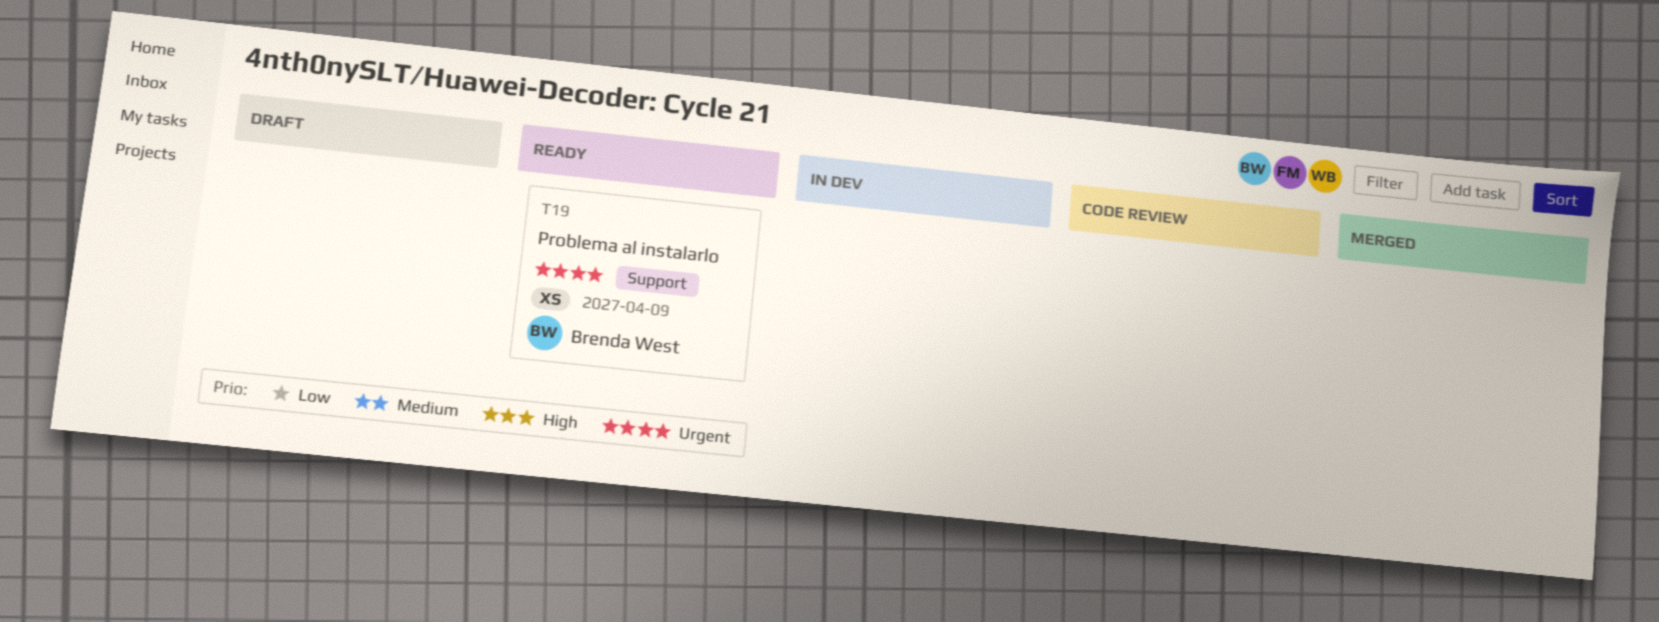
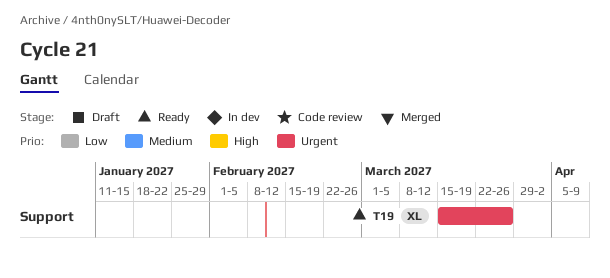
T19, estimate: XS -> XL
T19, due: Apr 9 -> Mar 26

